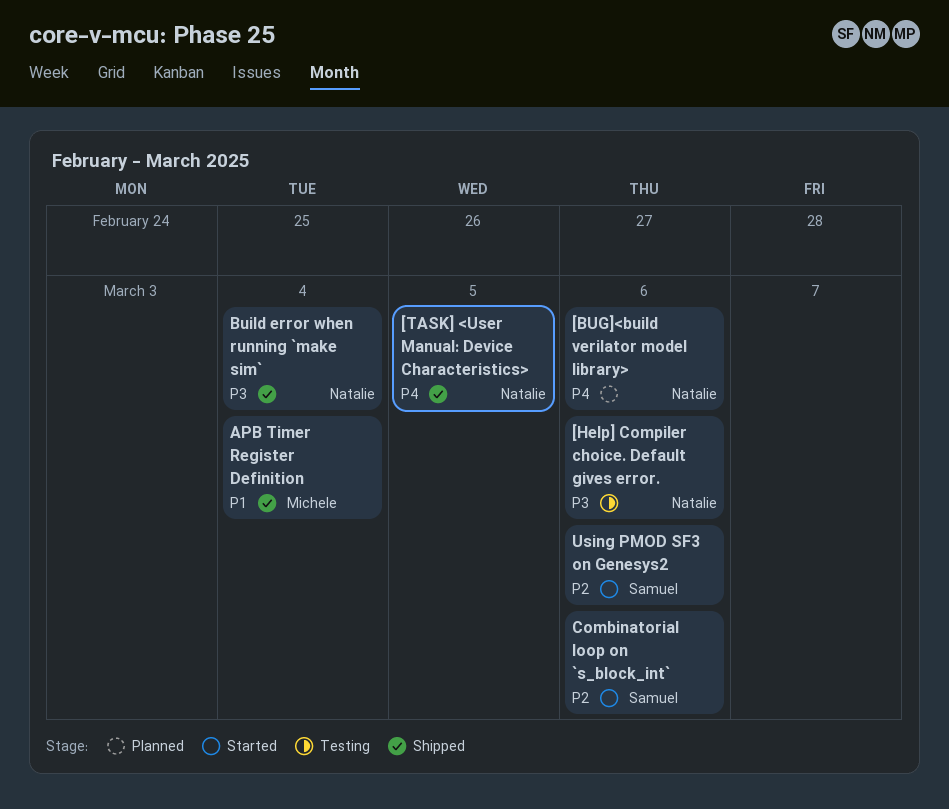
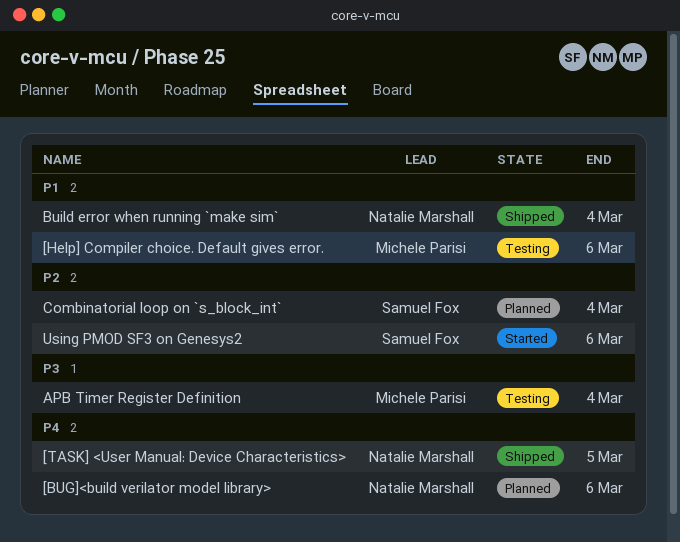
[Help] Compiler choice. Default gives error., owner: Natalie Marshall -> Michele Parisi
[Help] Compiler choice. Default gives error., priority: P3 -> P1
APB Timer Register Definition, status: Shipped -> Testing
APB Timer Register Definition, priority: P1 -> P3
Build error when running `make sim`, priority: P3 -> P1
Combinatorial loop on `s_block_int`, status: Started -> Planned
Combinatorial loop on `s_block_int`, due: Mar 6 -> Mar 4

